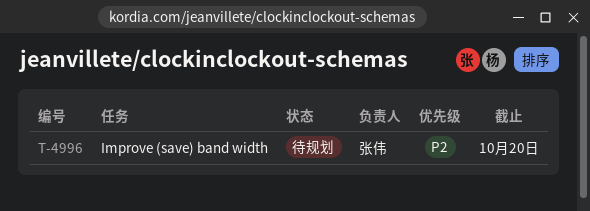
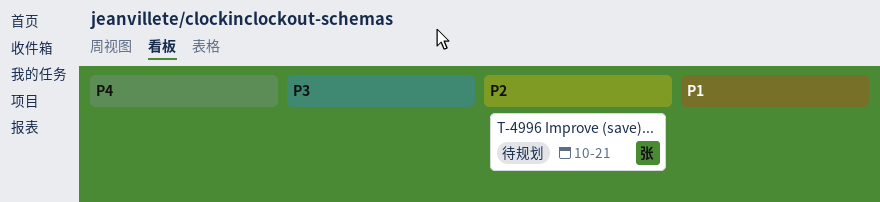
T-4996, due: Oct 20 -> Oct 21

